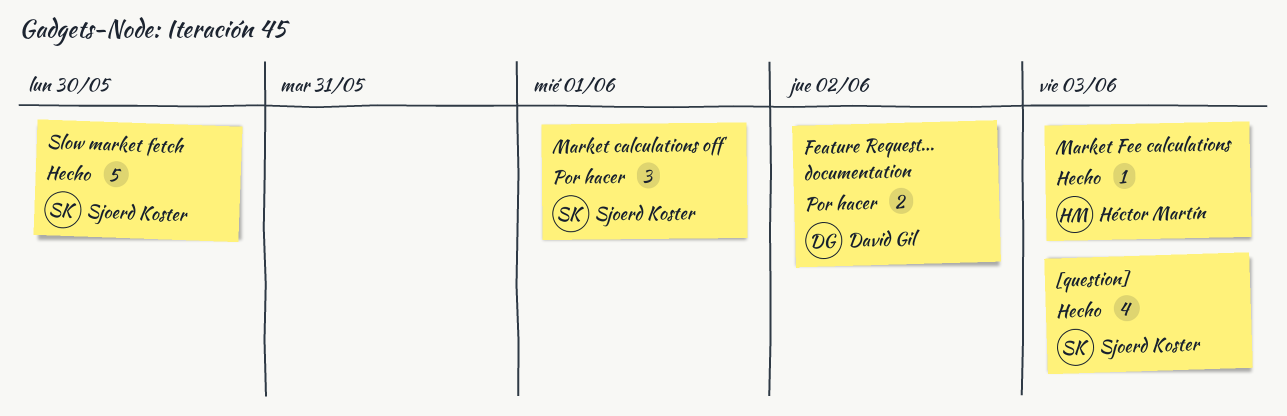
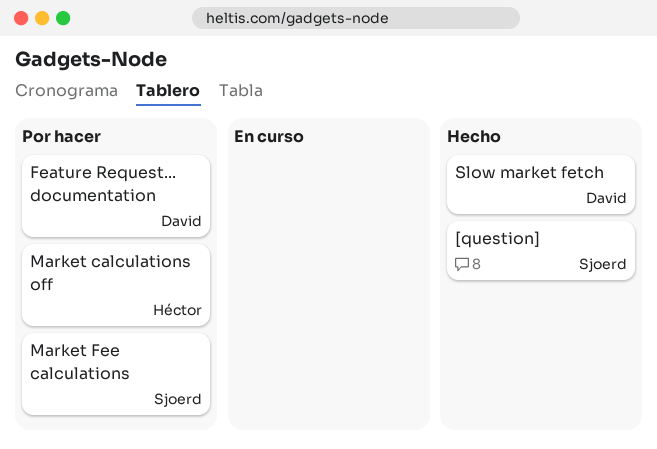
Market calculations off, owner: Sjoerd Koster -> Héctor Martín
Market Fee calculations, status: Hecho -> Por hacer
Market Fee calculations, owner: Héctor Martín -> Sjoerd Koster
Slow market fetch, owner: Sjoerd Koster -> David Gil

